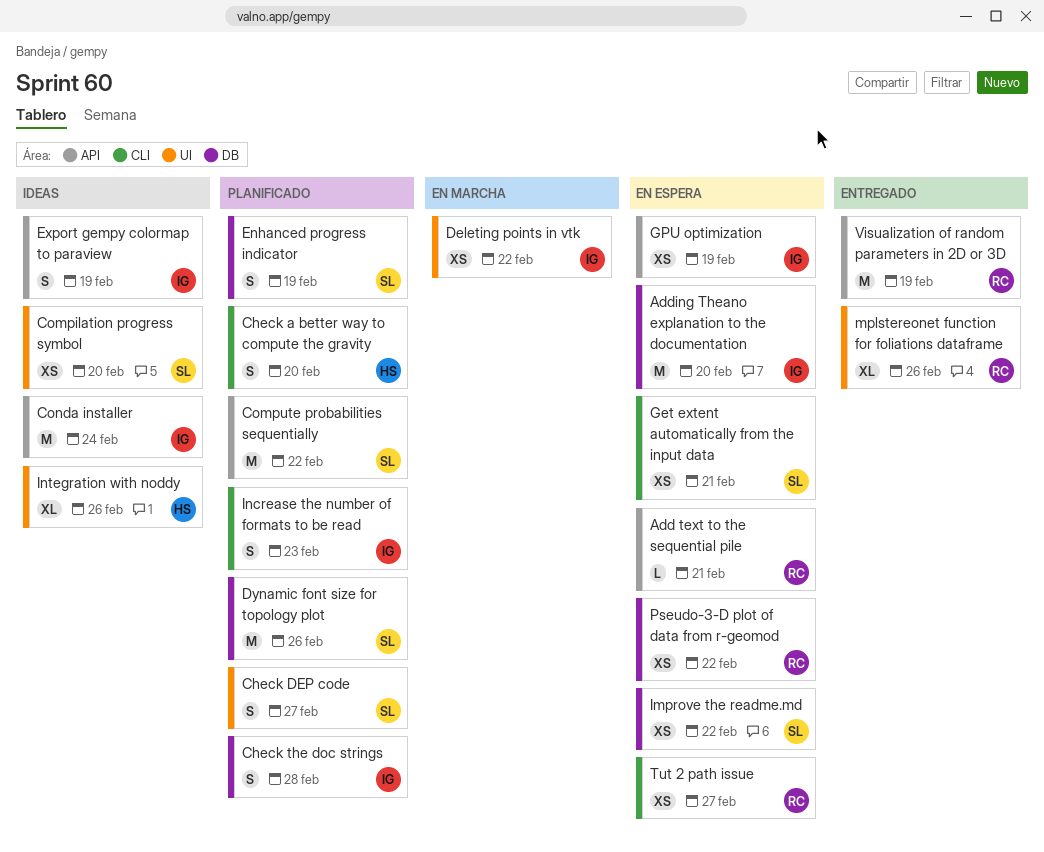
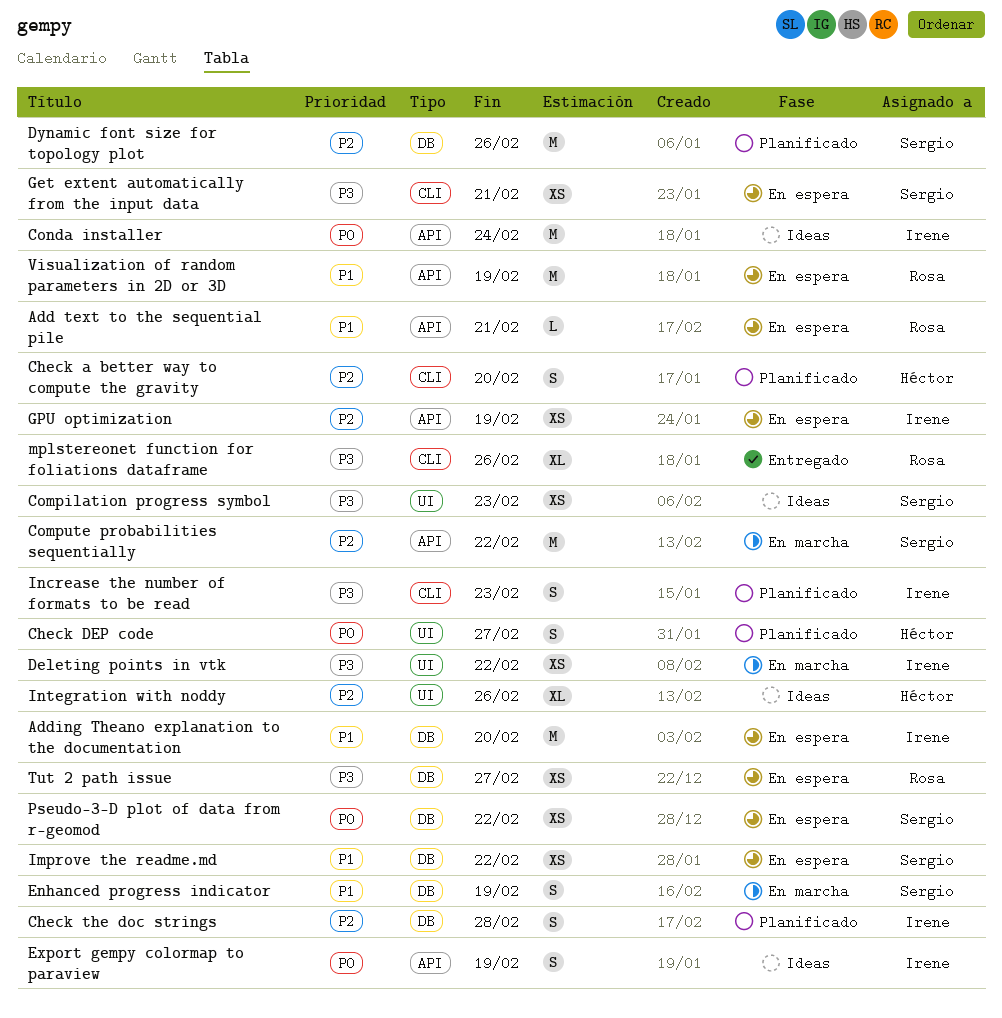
Check DEP code, owner: Sergio -> Héctor
Compilation progress symbol, due: Feb 20 -> Feb 23
Compute probabilities sequentially, status: Planificado -> En marcha
Enhanced progress indicator, status: Planificado -> En marcha
mplstereonet function for foliations dataframe, label: UI -> CLI
Pseudo-3-D plot of data from r-geomod, owner: Rosa -> Sergio
Tut 2 path issue, label: CLI -> DB
Visualization of random parameters in 2D or 3D, status: Entregado -> En espera

